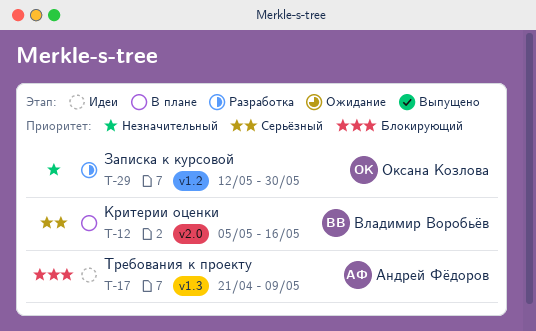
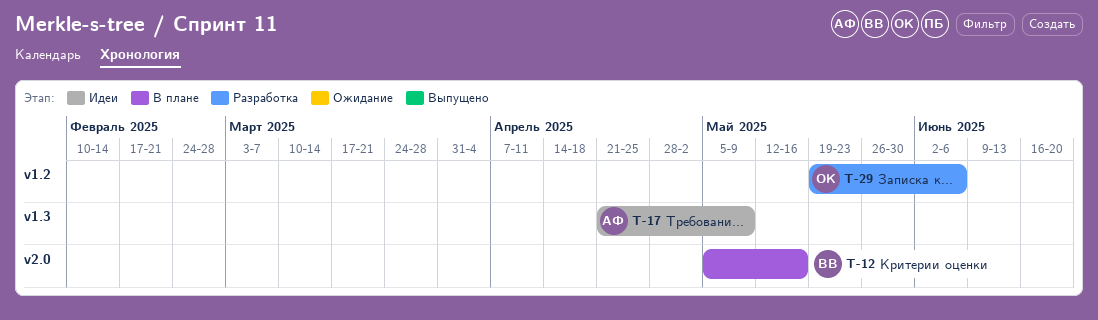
T-29, start: May 12 -> May 19
T-29, due: May 30 -> Jun 6

